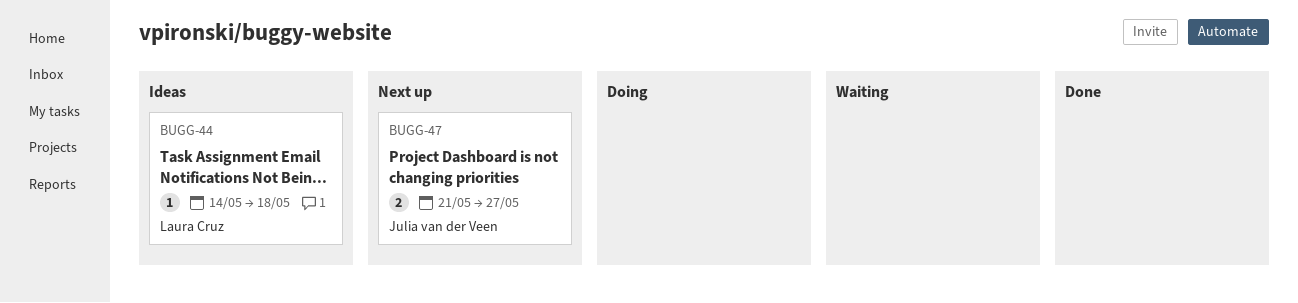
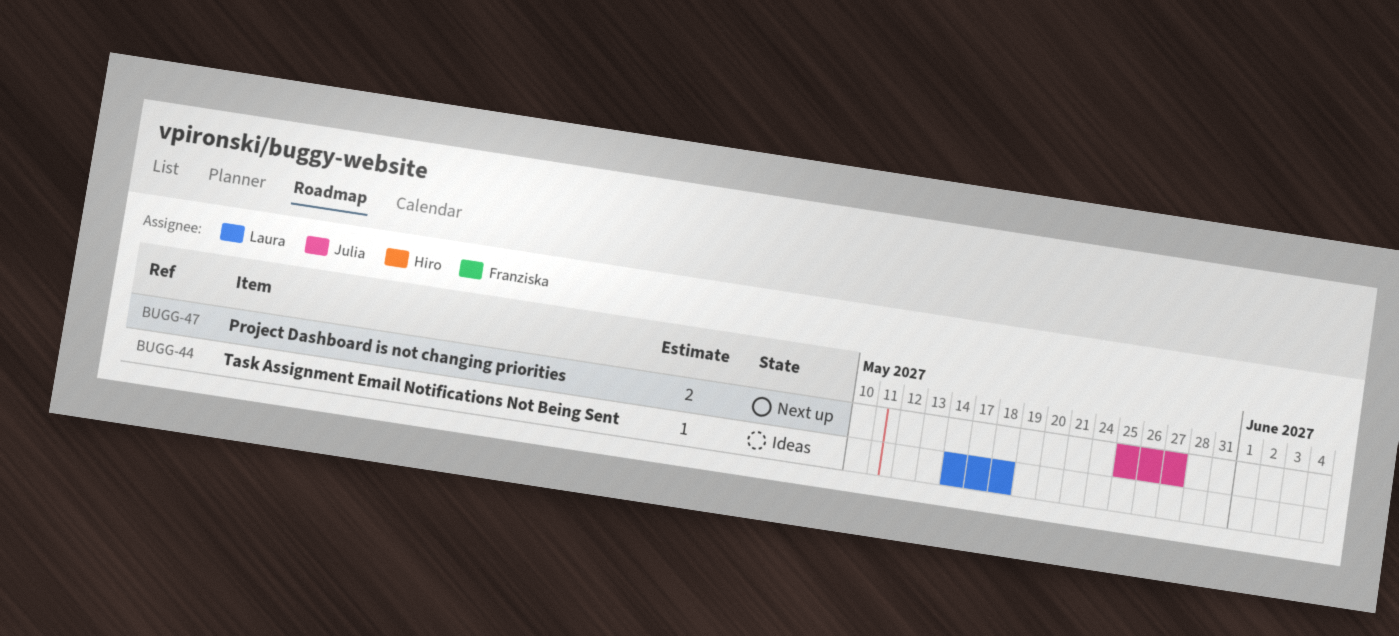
BUGG-47, start: May 21 -> May 25

